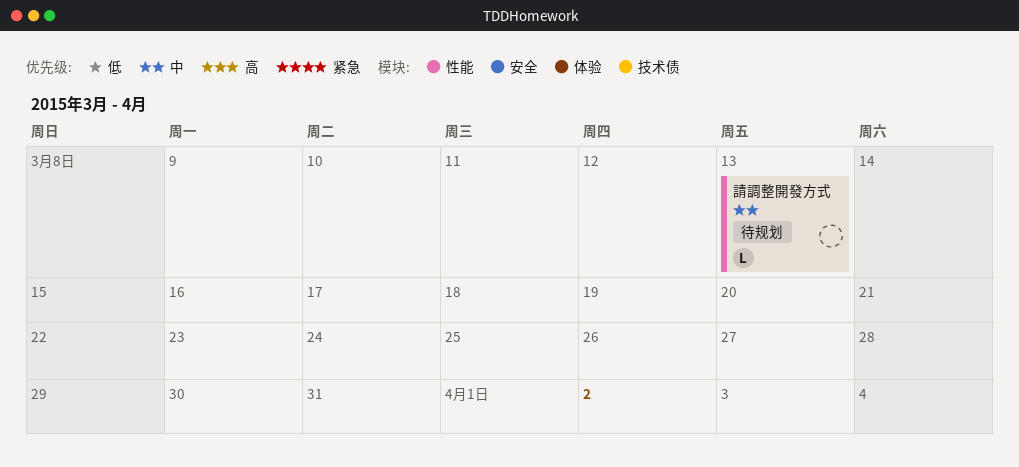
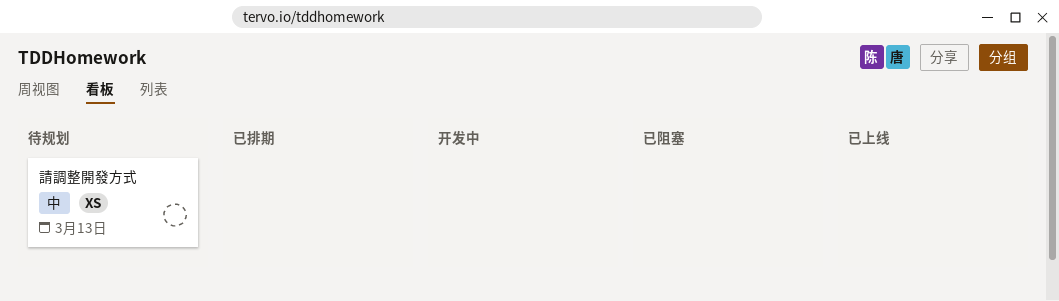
請調整開發方式, estimate: L -> XS

